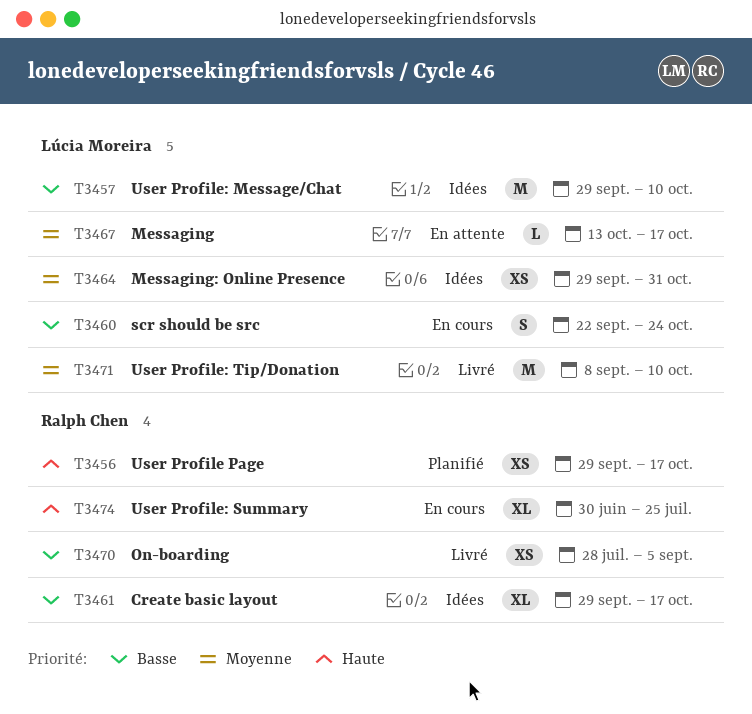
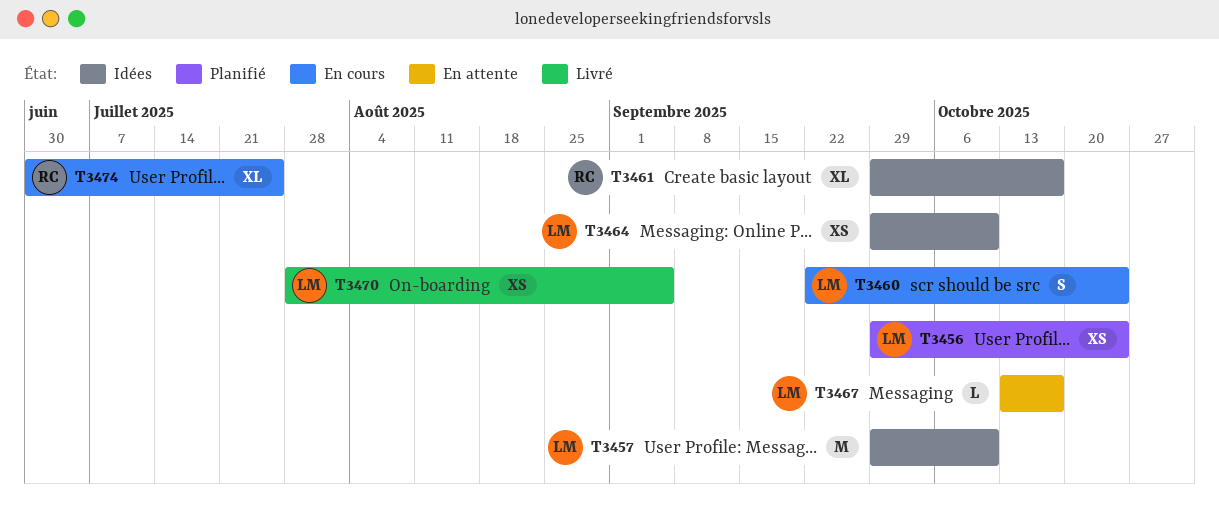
T3456, owner: Ralph Chen -> Lúcia Moreira
T3456, due: Oct 17 -> Oct 24
T3464, due: Oct 31 -> Oct 10
T3470, owner: Ralph Chen -> Lúcia Moreira
T3471: present -> none

